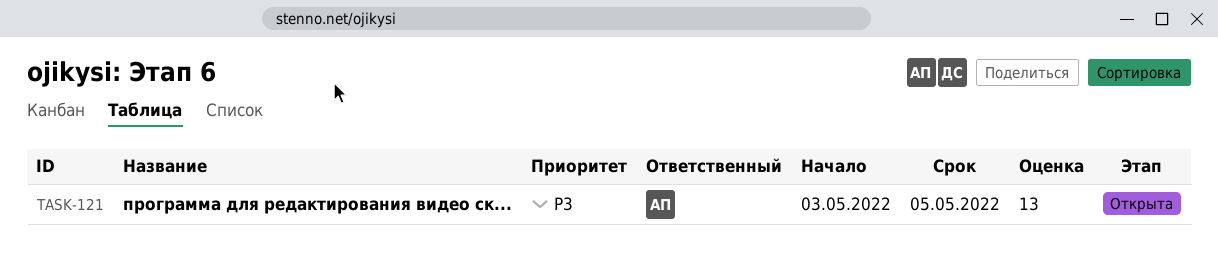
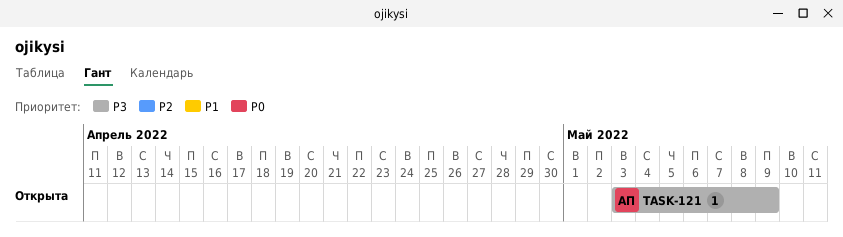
TASK-121, estimate: 13 -> 1
TASK-121, due: May 5 -> May 9

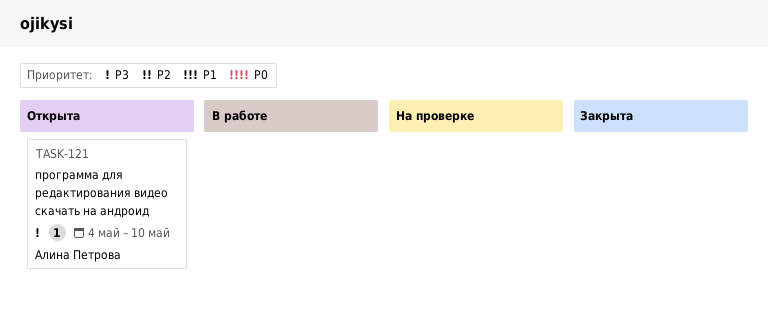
TASK-121, start: May 3 -> May 4
TASK-121, due: May 9 -> May 10

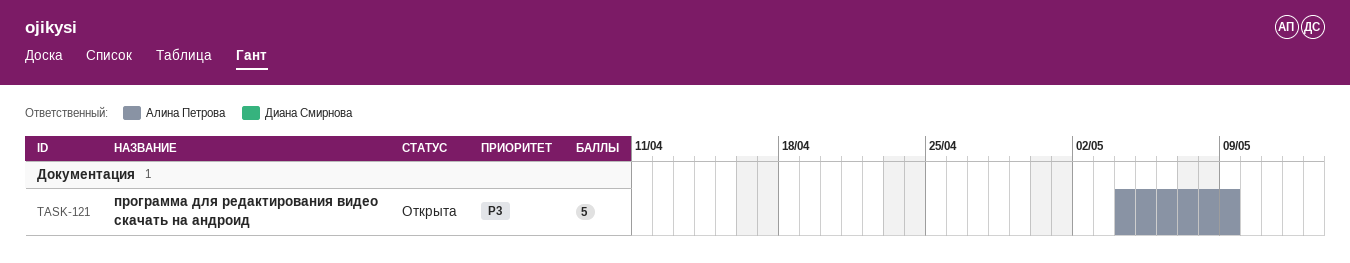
TASK-121, estimate: 1 -> 5
TASK-121, due: May 10 -> May 9

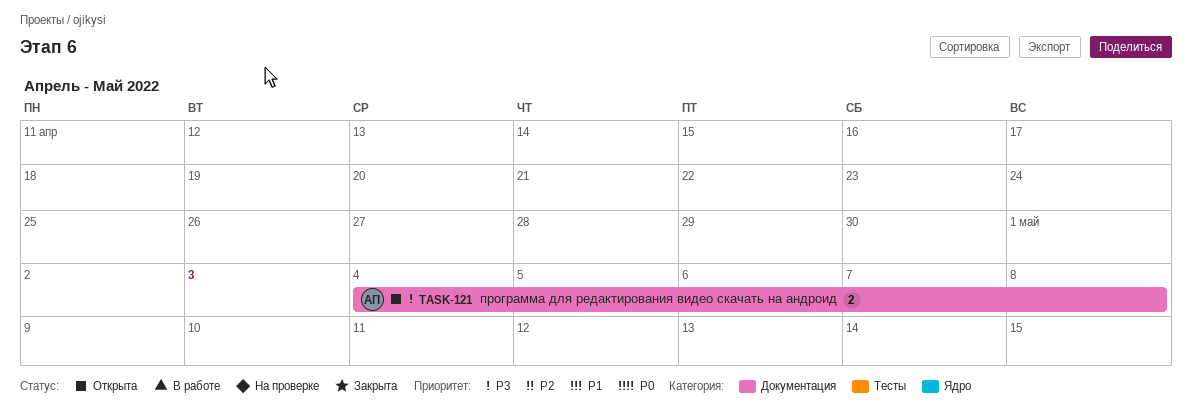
TASK-121, estimate: 5 -> 2
TASK-121, due: May 9 -> May 8

